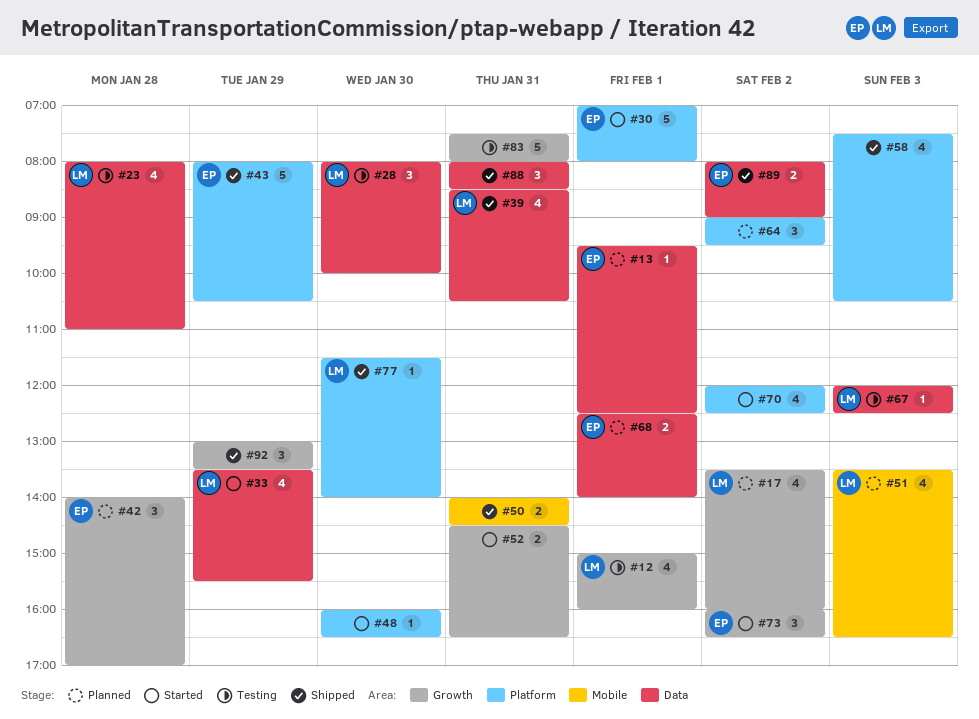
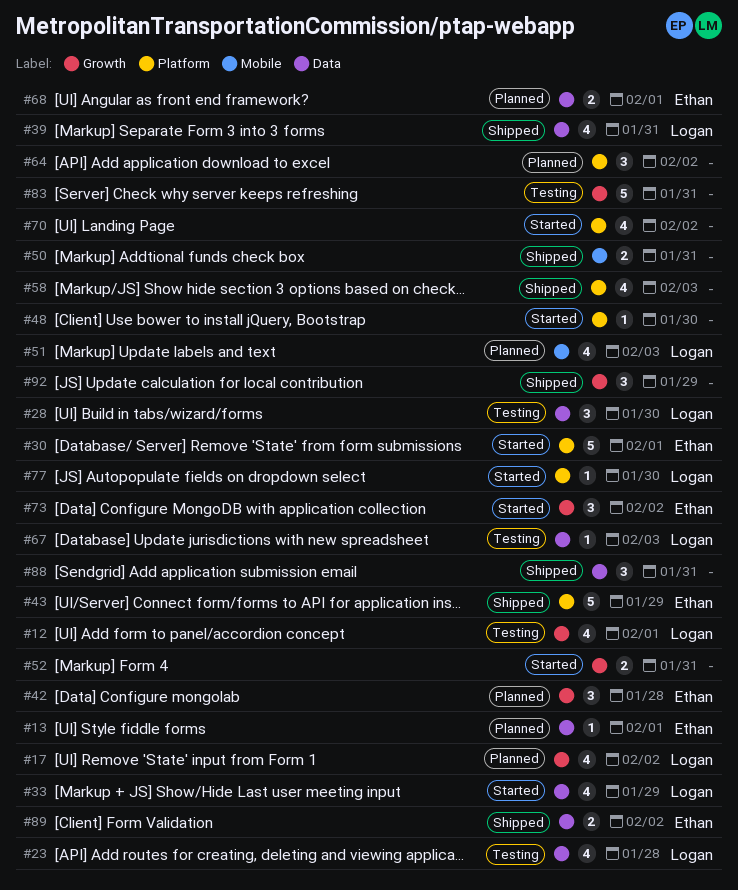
#77, status: Shipped -> Started

